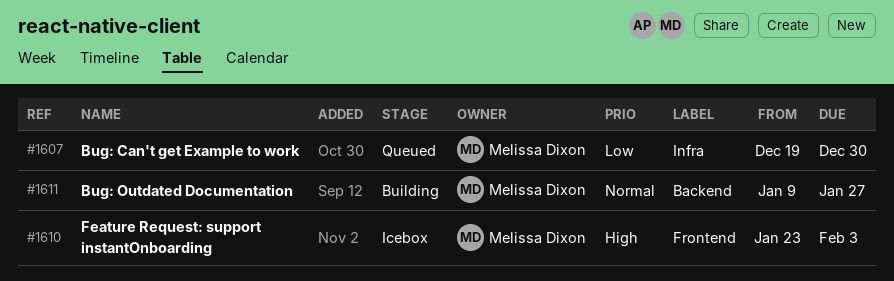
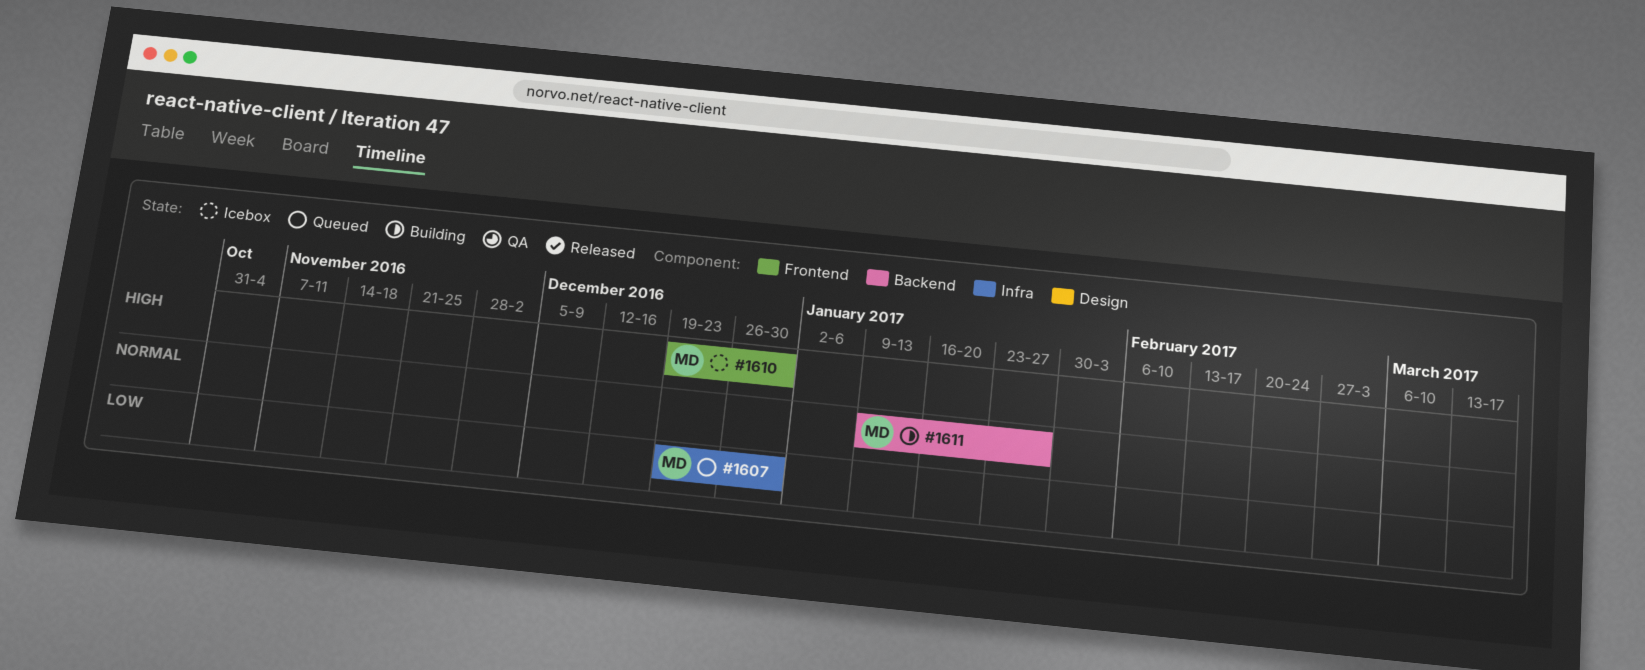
#1610, start: Jan 23 -> Dec 19
#1610, due: Feb 3 -> Dec 30

